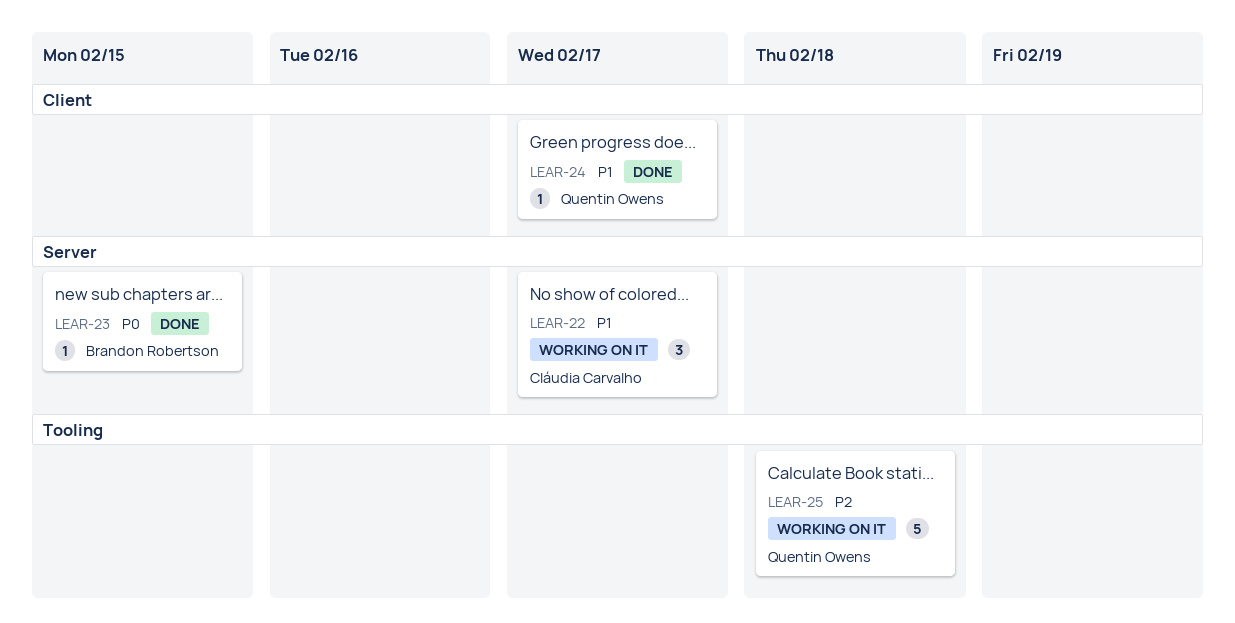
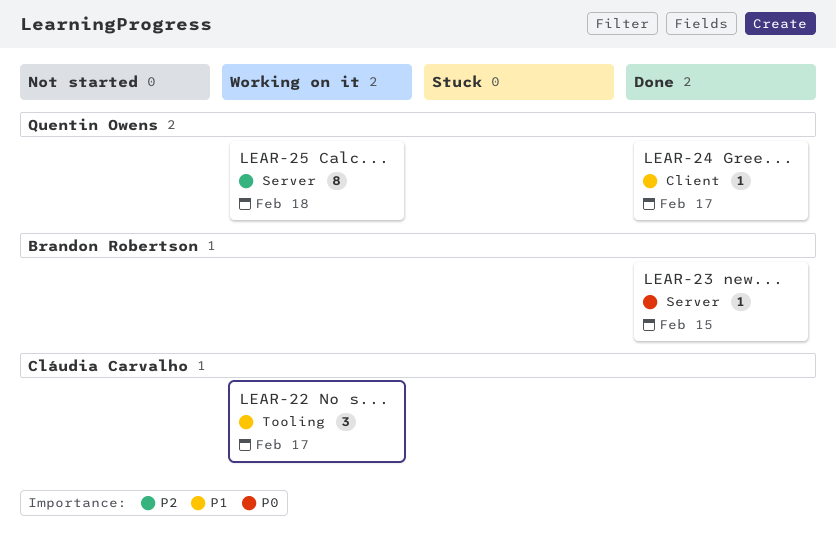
LEAR-22, label: Server -> Tooling
LEAR-25, label: Tooling -> Server
LEAR-25, estimate: 5 -> 8

